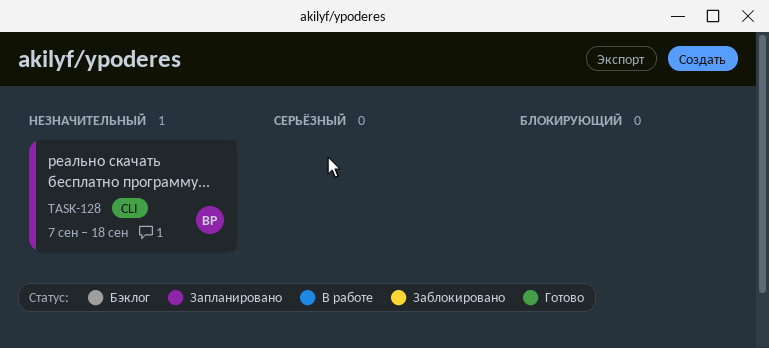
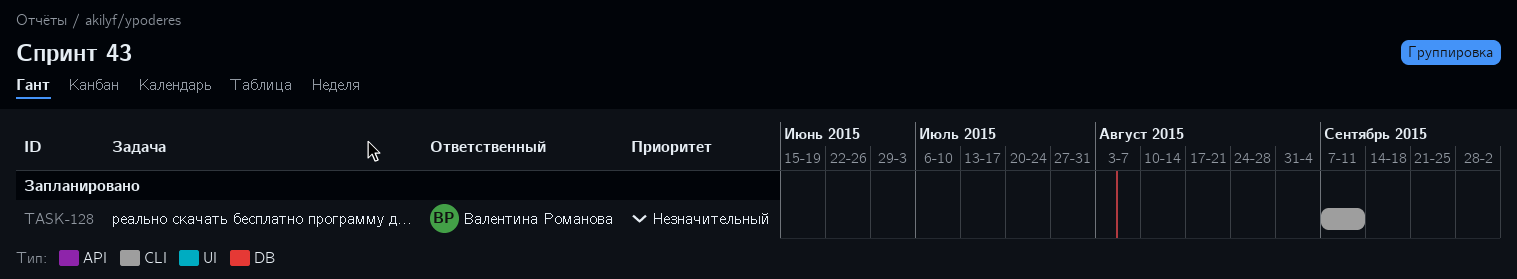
TASK-128, due: Sep 18 -> Sep 11

